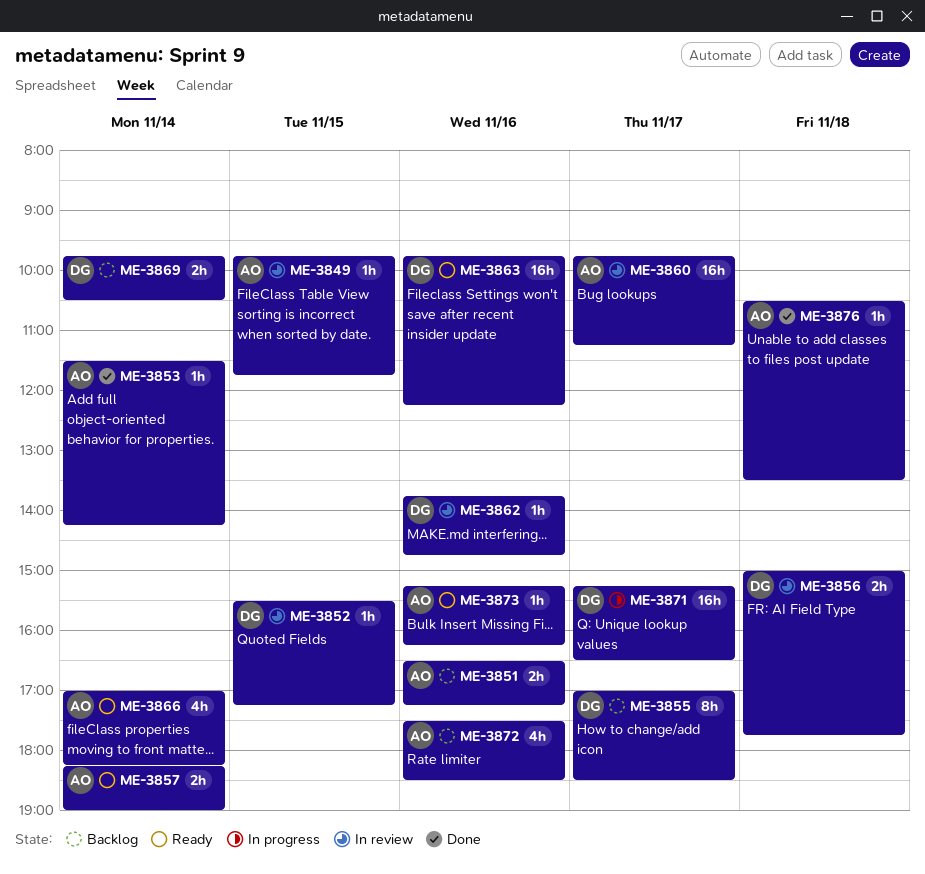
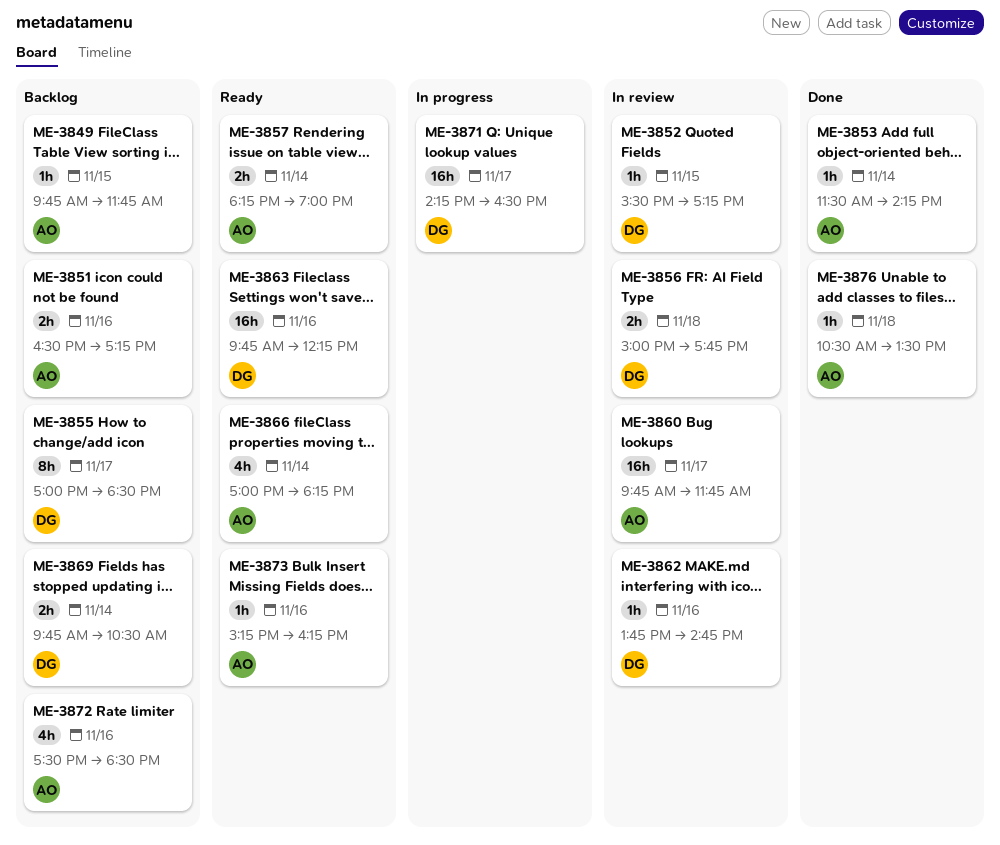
ME-3849, status: In review -> Backlog
ME-3860, ends: 11:15 -> 11:45
ME-3871, begins: 15:15 -> 14:15

